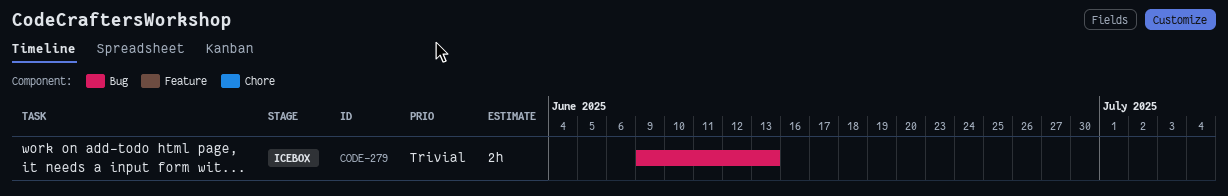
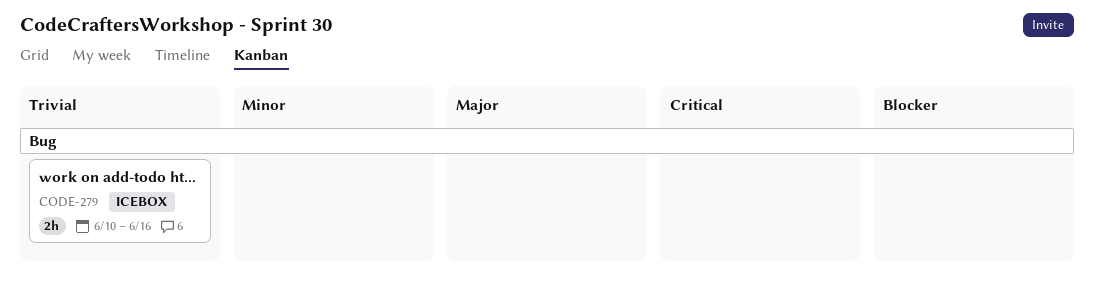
CODE-279, start: Jun 9 -> Jun 10
CODE-279, due: Jun 13 -> Jun 16

